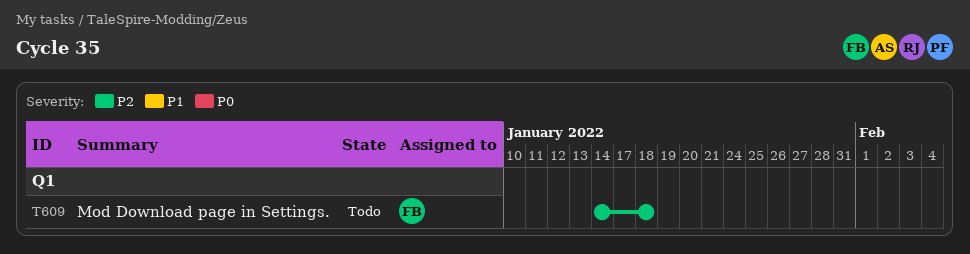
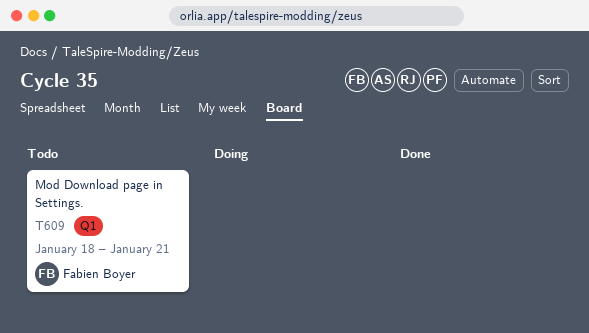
T609, start: Jan 14 -> Jan 18
T609, due: Jan 18 -> Jan 21

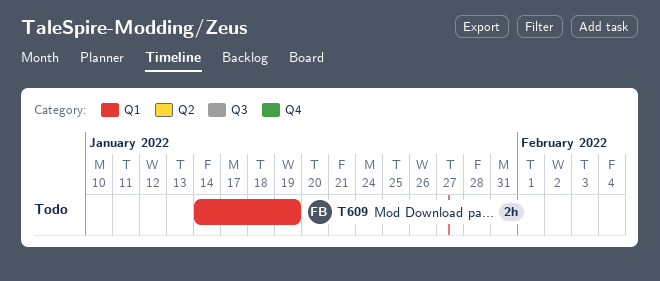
T609, start: Jan 18 -> Jan 14
T609, due: Jan 21 -> Jan 19

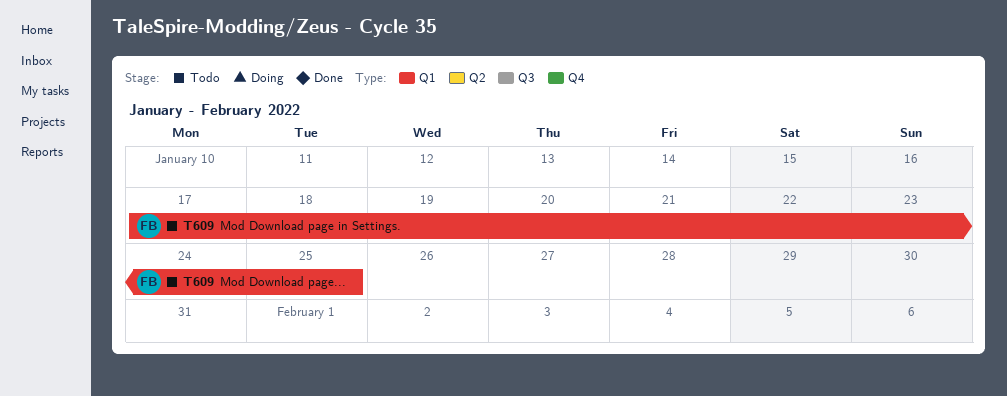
T609, start: Jan 14 -> Jan 17
T609, due: Jan 19 -> Jan 25

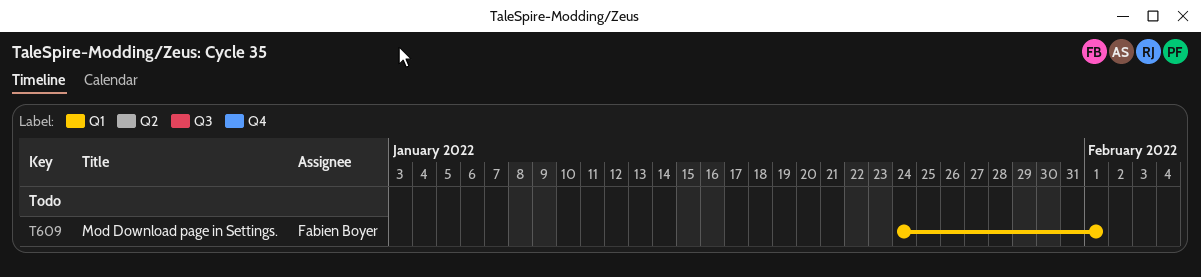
T609, start: Jan 17 -> Jan 24
T609, due: Jan 25 -> Feb 1

